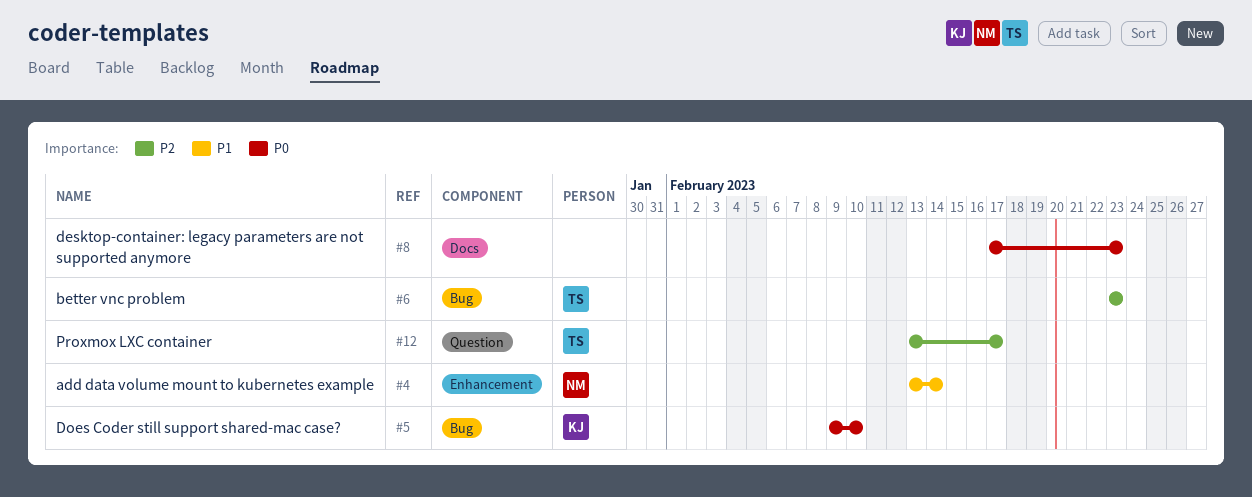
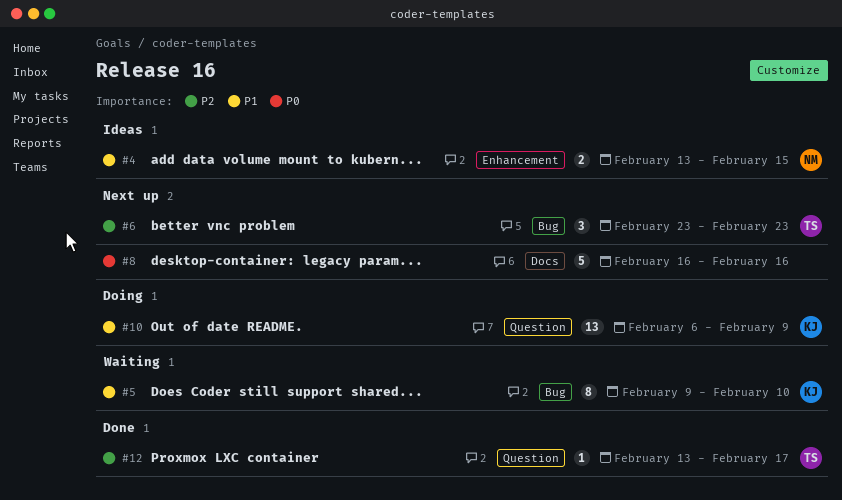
#4, due: Feb 14 -> Feb 15
#5, priority: P0 -> P1
#8, start: Feb 17 -> Feb 16
#8, due: Feb 23 -> Feb 16
#10: none -> present

